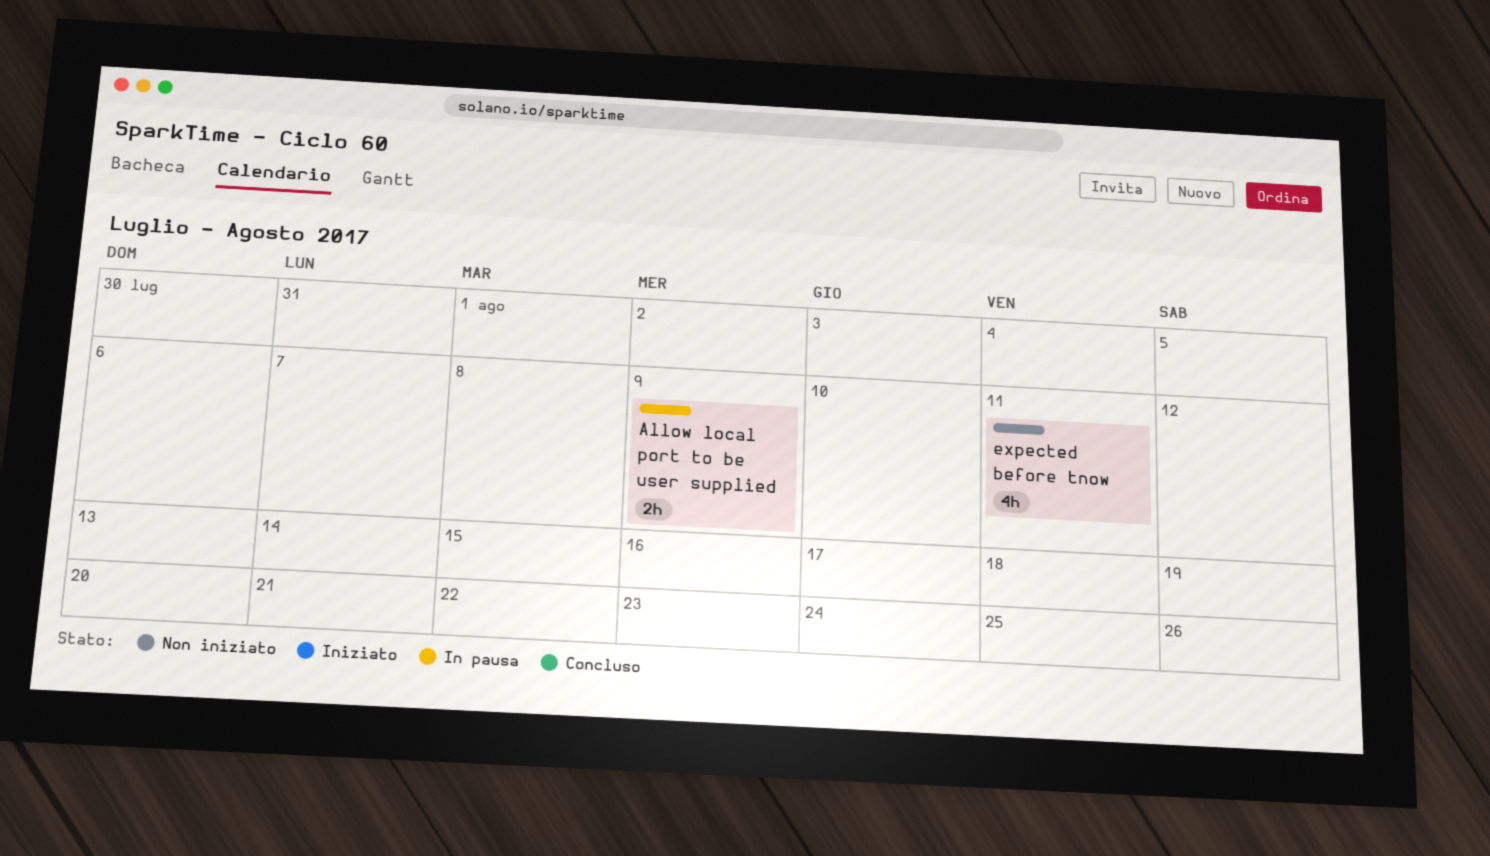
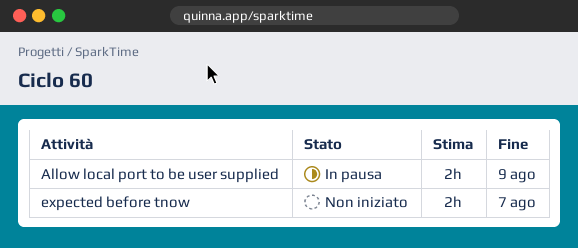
expected before tnow, estimate: 4h -> 2h
expected before tnow, due: Aug 11 -> Aug 7

